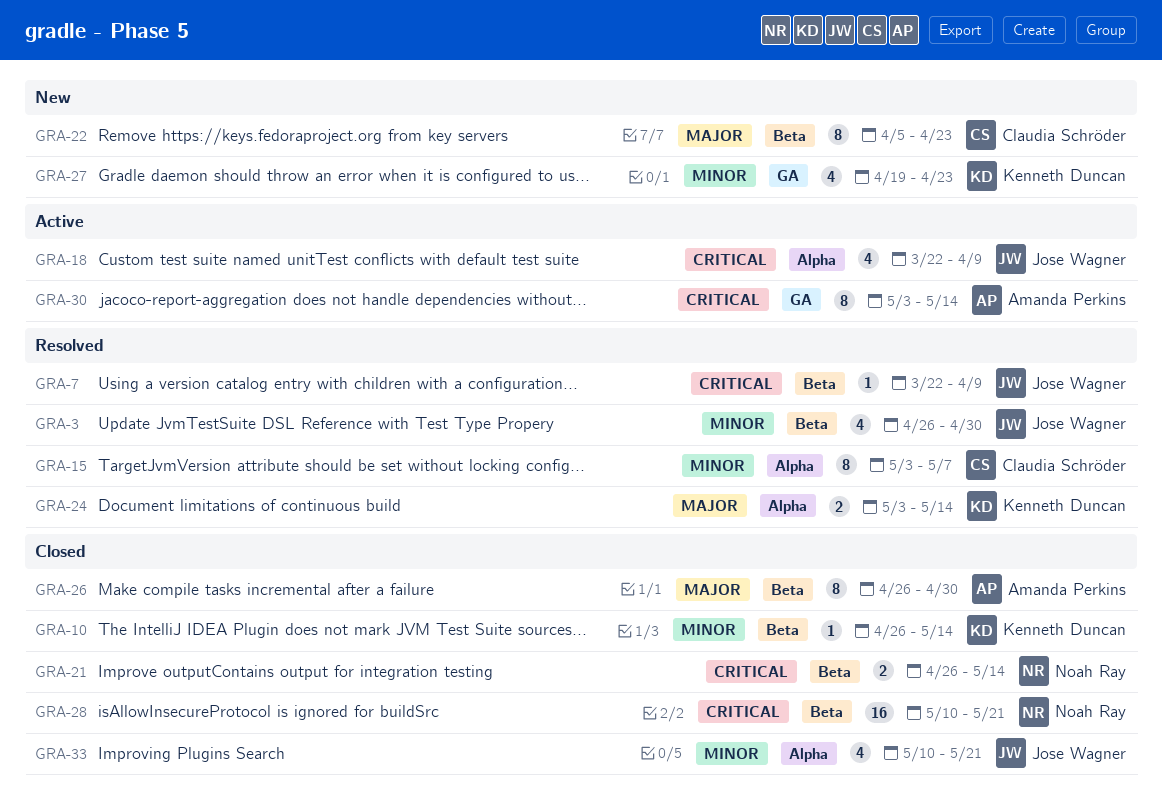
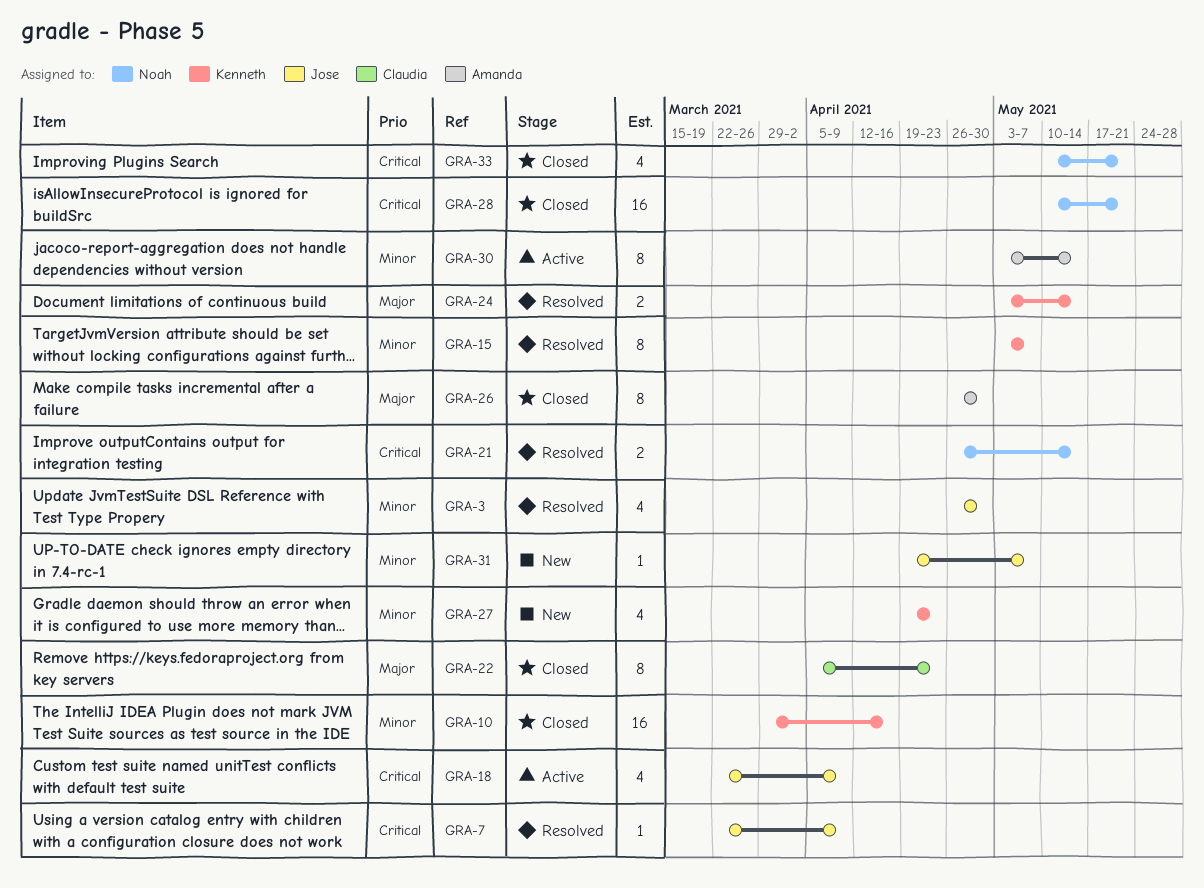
GRA-10, estimate: 1 -> 16
GRA-10, start: Apr 26 -> Mar 29
GRA-10, due: May 14 -> Apr 16
GRA-15, owner: Claudia Schröder -> Kenneth Duncan
GRA-21, status: Closed -> Resolved
GRA-22, status: New -> Closed
GRA-30, priority: Critical -> Minor
GRA-31: none -> present
GRA-33, owner: Jose Wagner -> Noah Ray
GRA-33, priority: Minor -> Critical

